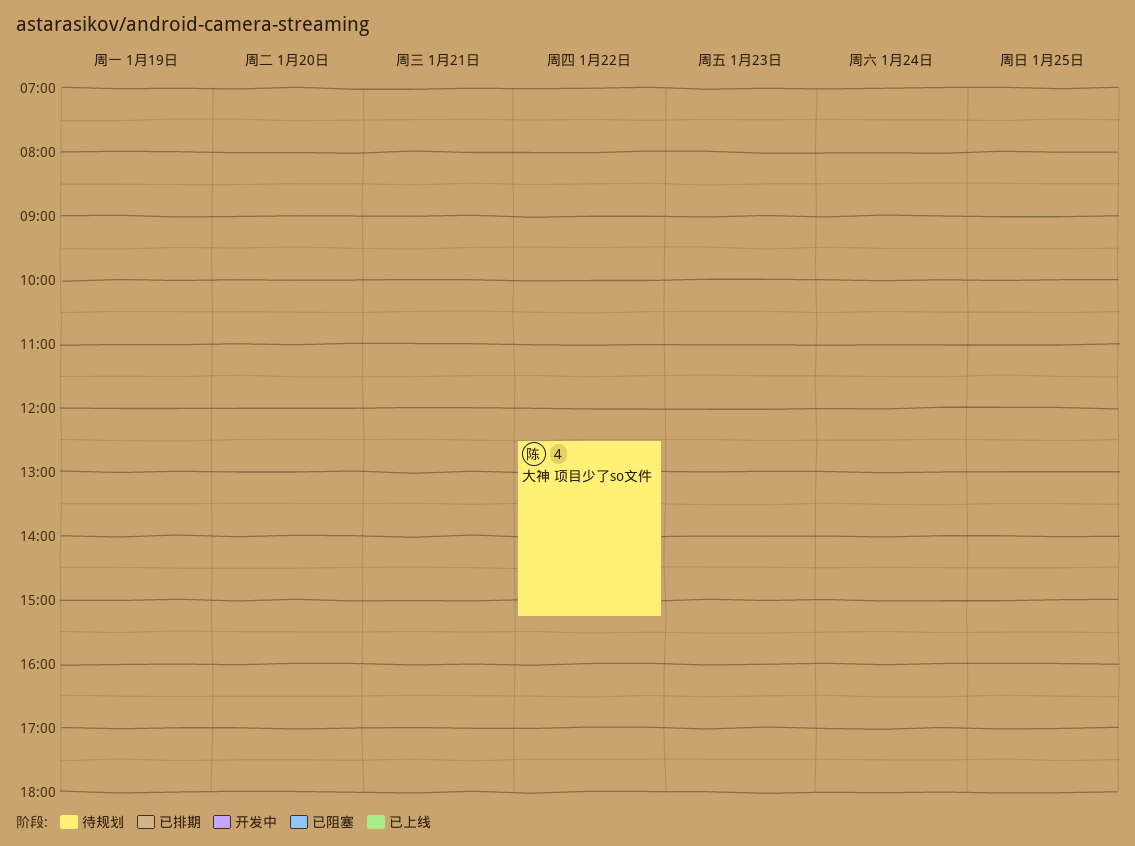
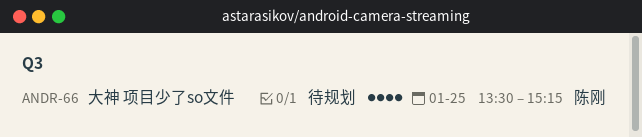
大神 项目少了so文件, day: Jan 22 -> Jan 25
大神 项目少了so文件, begins: 12:30 -> 13:30

